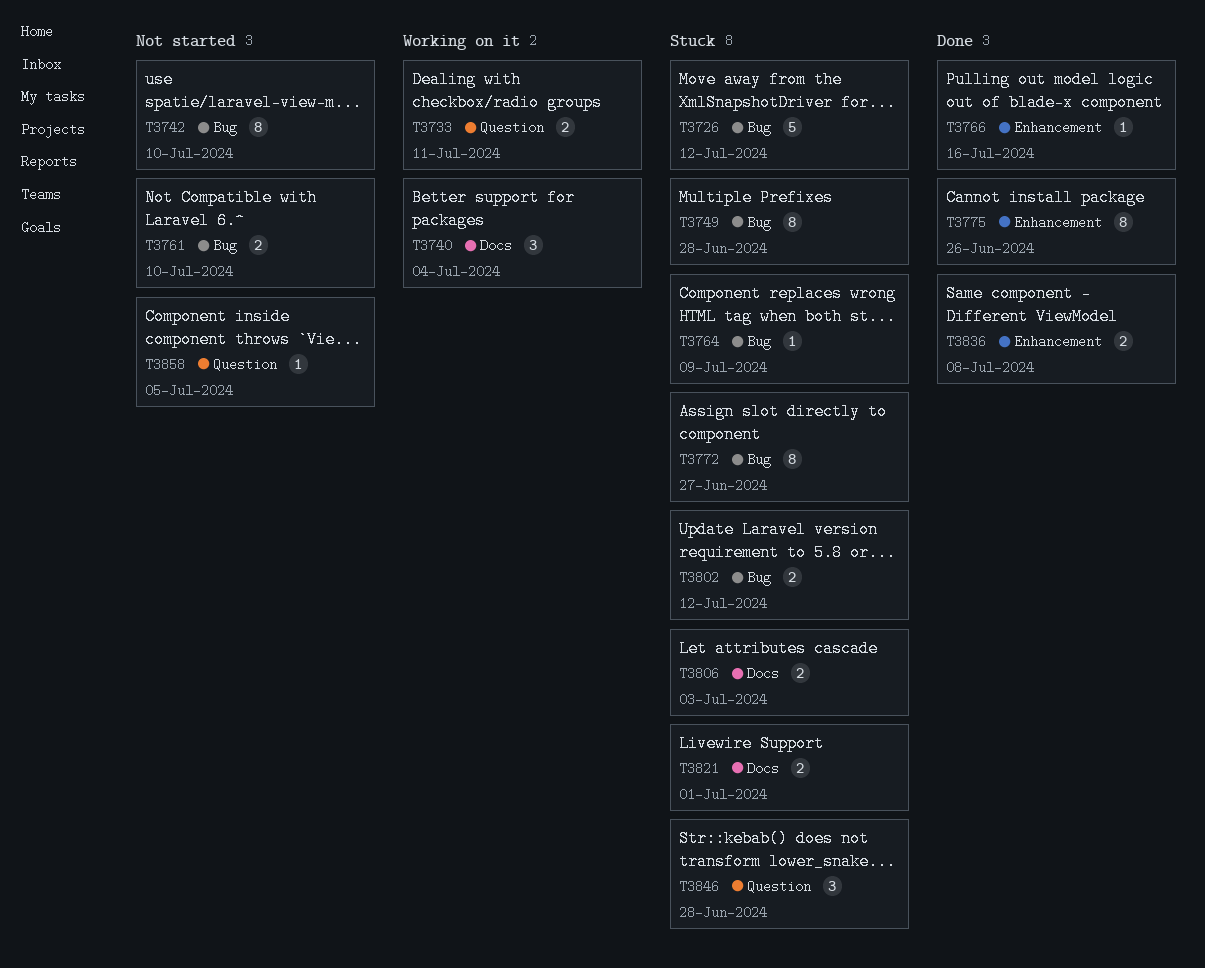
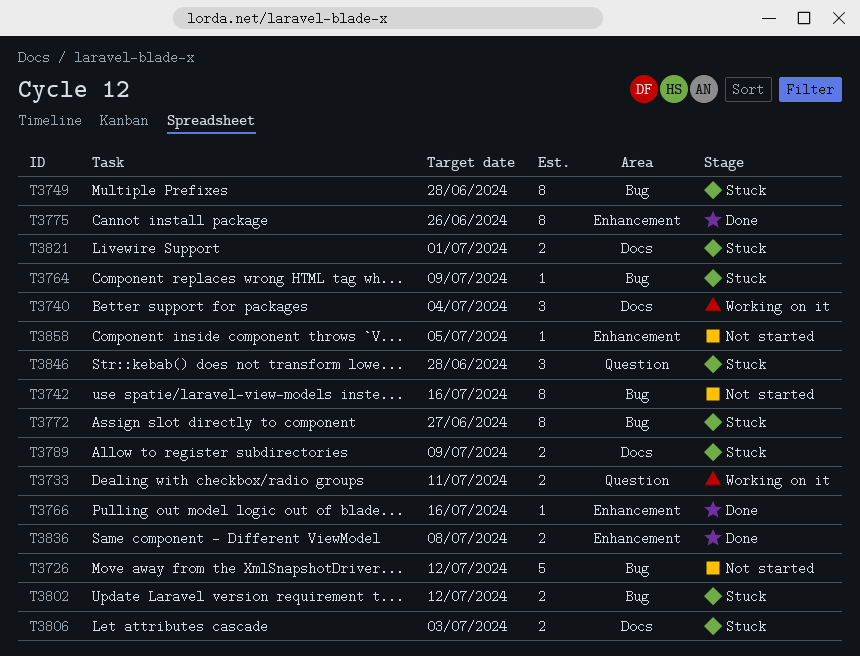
T3726, status: Stuck -> Not started
T3742, due: Jul 10 -> Jul 16
T3761: present -> none
T3789: none -> present
T3858, label: Question -> Enhancement

